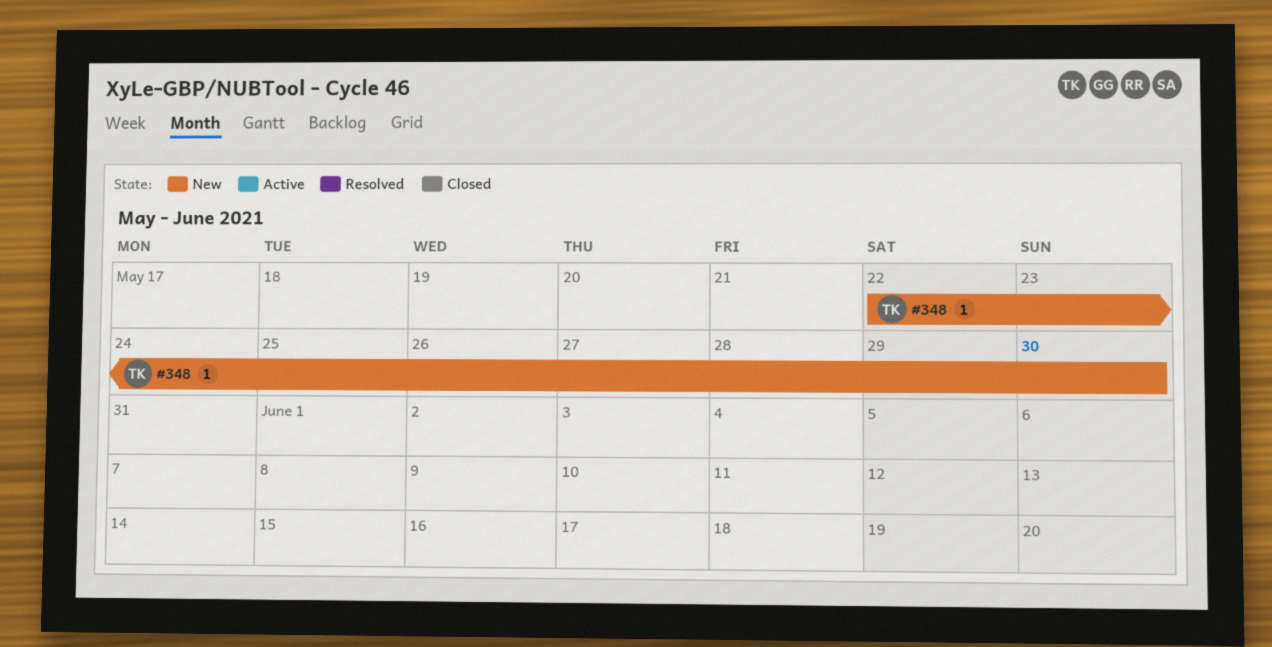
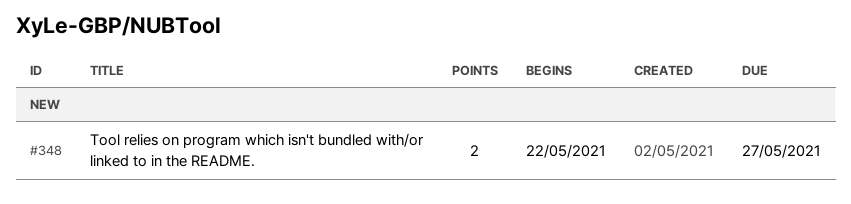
#348, estimate: 1 -> 2
#348, due: May 30 -> May 27

